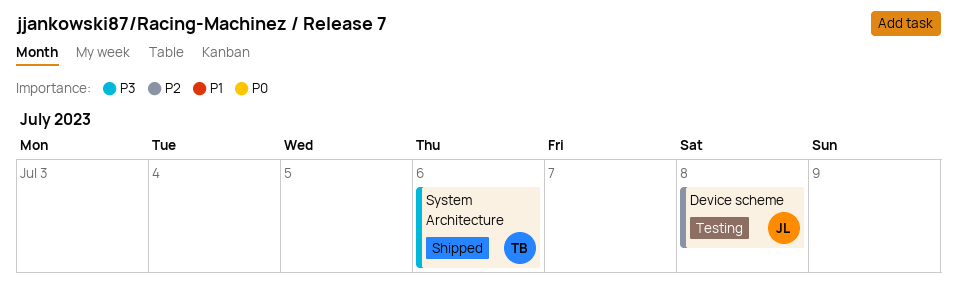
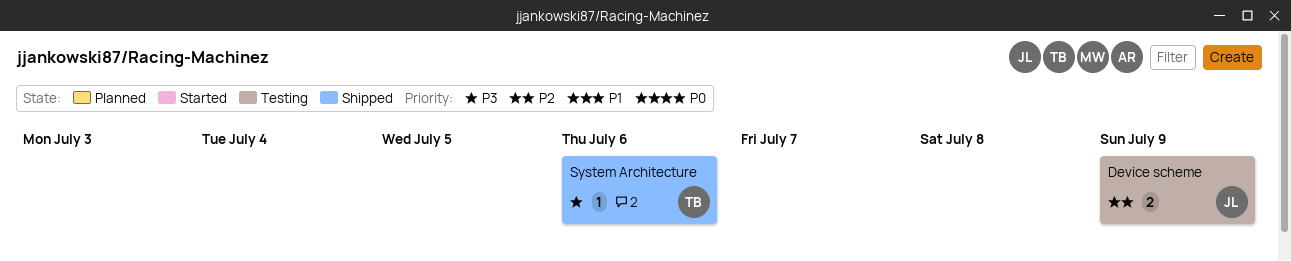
Device scheme, due: Jul 8 -> Jul 9

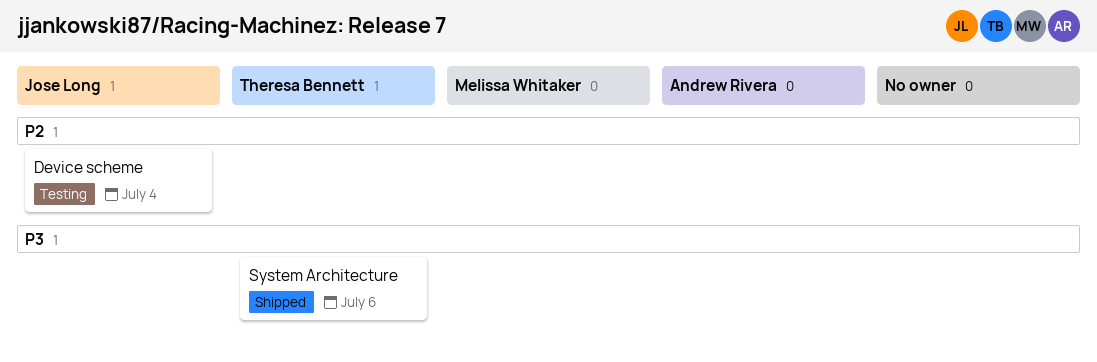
Device scheme, due: Jul 9 -> Jul 4

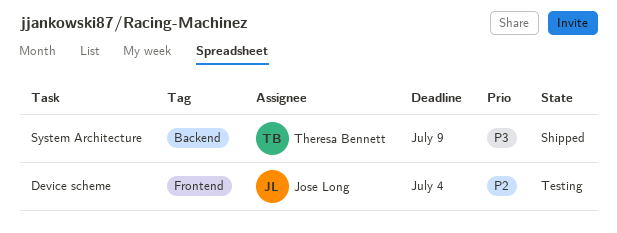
System Architecture, due: Jul 6 -> Jul 9

